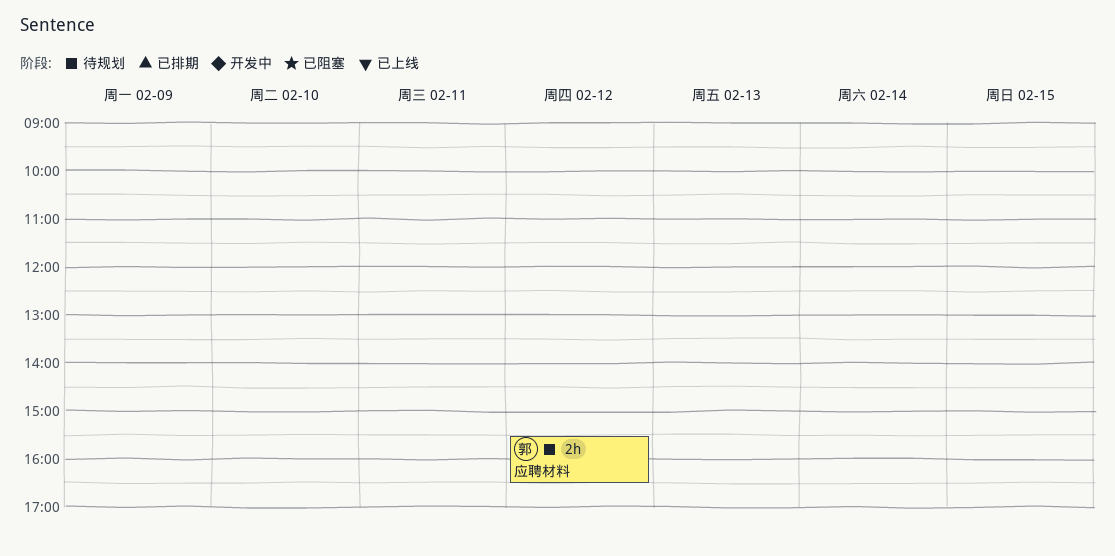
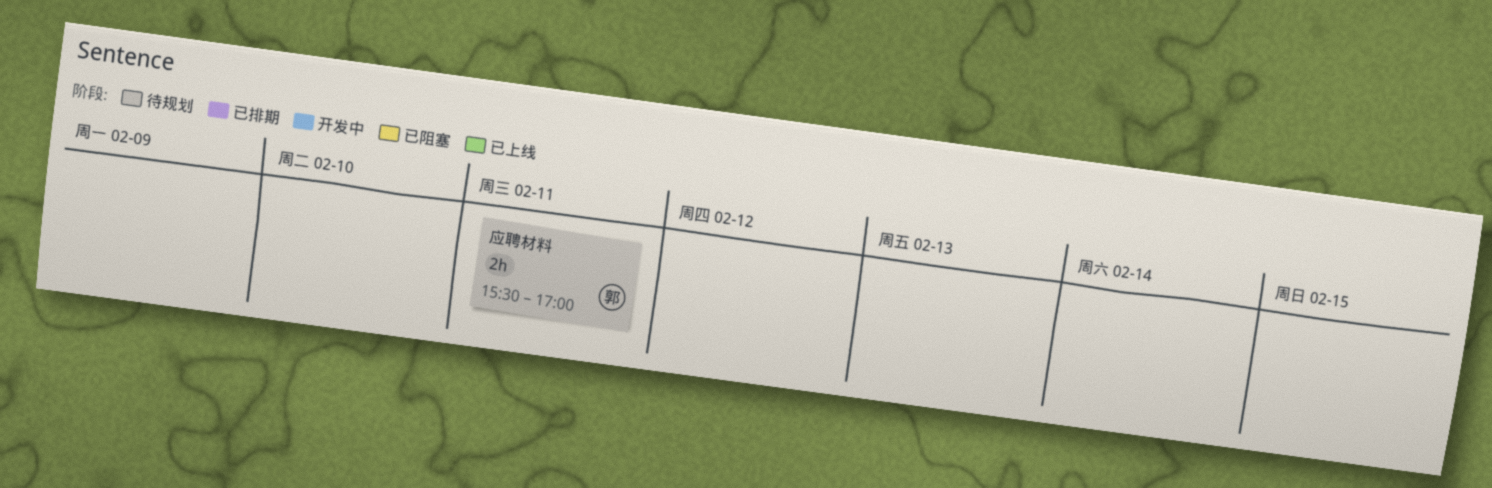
应聘材料, day: Feb 12 -> Feb 11
应聘材料, ends: 16:30 -> 17:00

